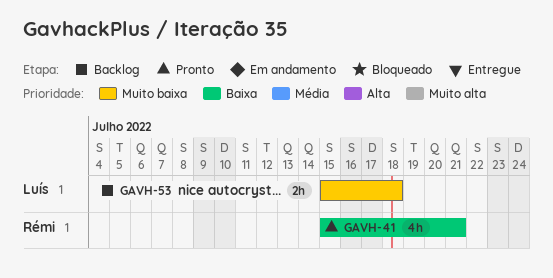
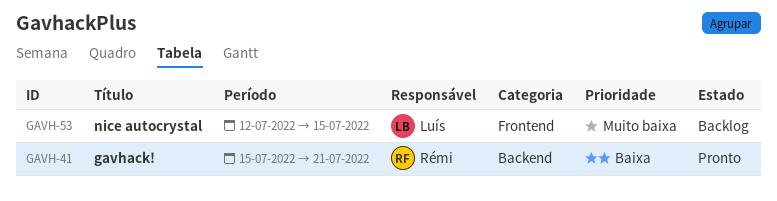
GAVH-53, start: Jul 15 -> Jul 12
GAVH-53, due: Jul 18 -> Jul 15

